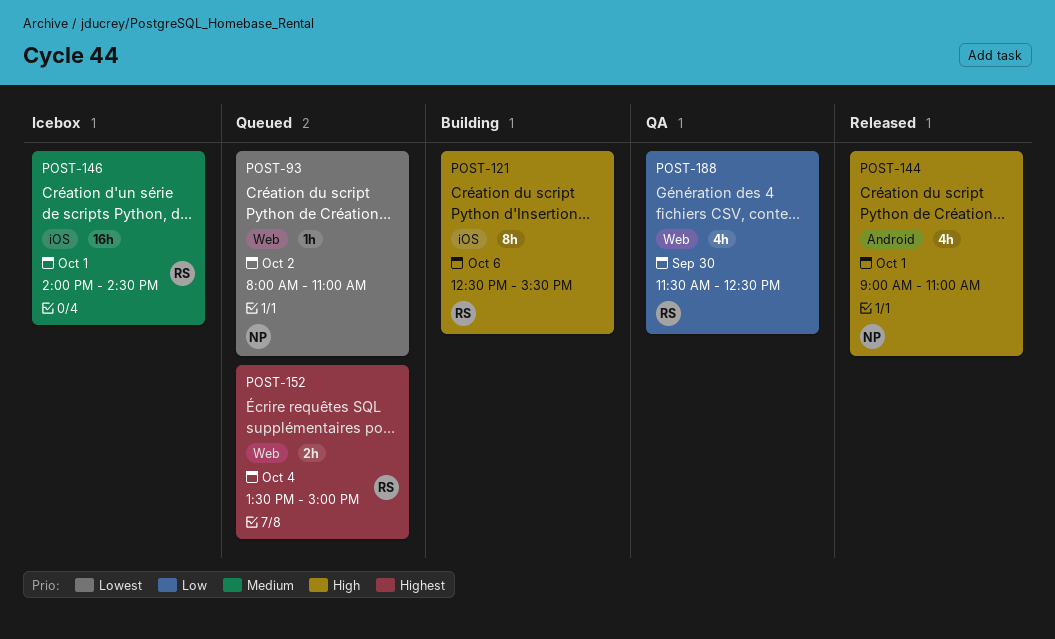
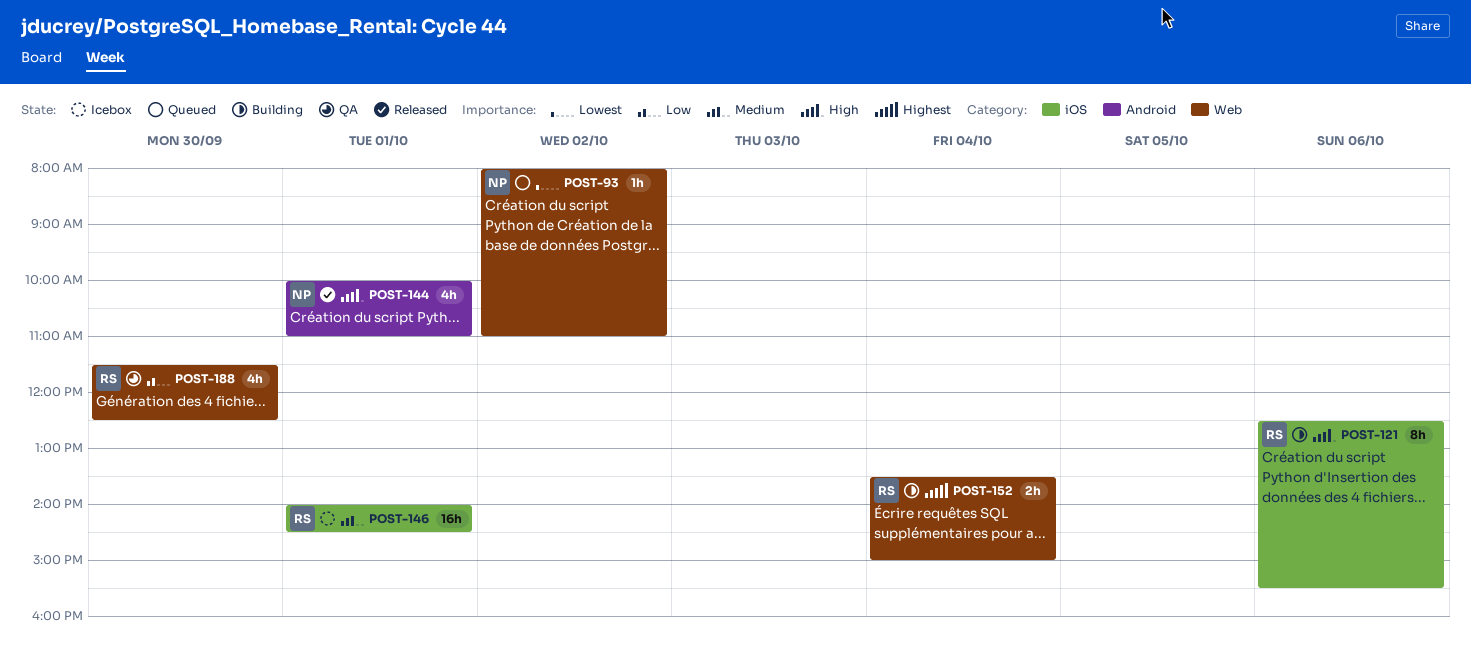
POST-144, begins: 09:00 -> 10:00
POST-152, status: Queued -> Building

